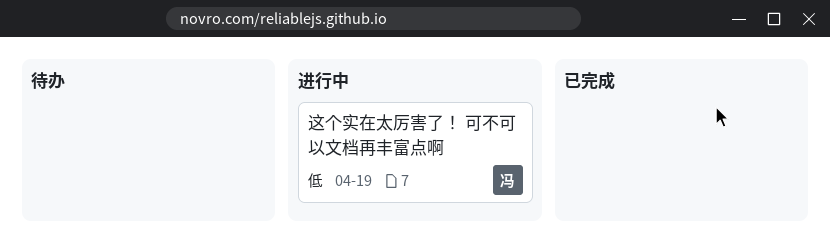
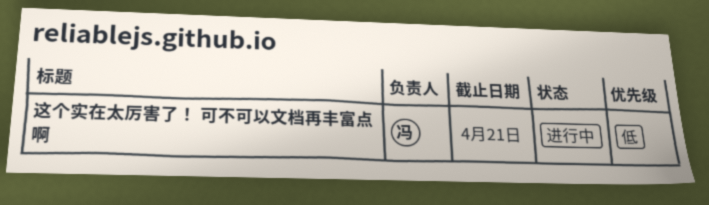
这个实在太厉害了！ 可不可以文档再丰富点啊, due: Apr 19 -> Apr 21

